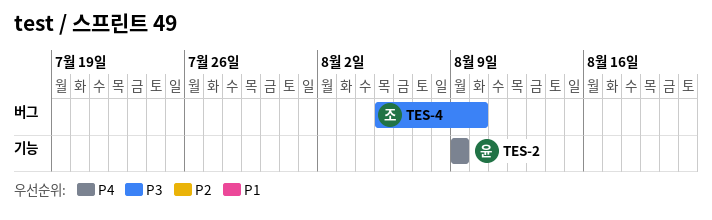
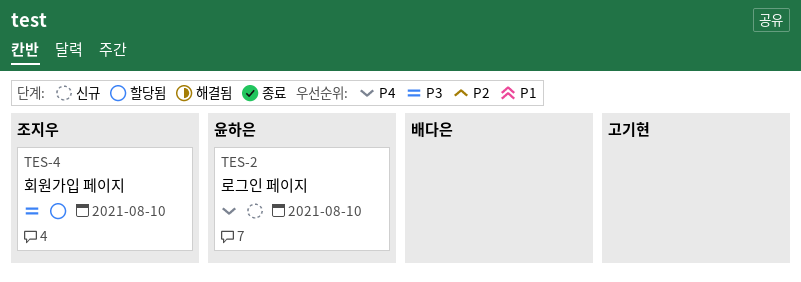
TES-2, due: Aug 9 -> Aug 10

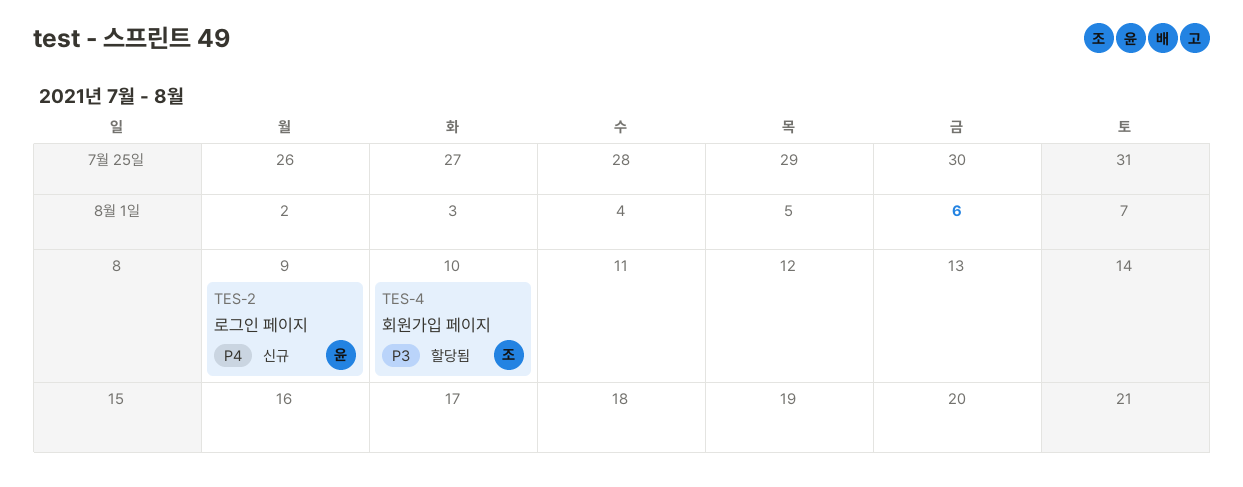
TES-2, due: Aug 10 -> Aug 9

